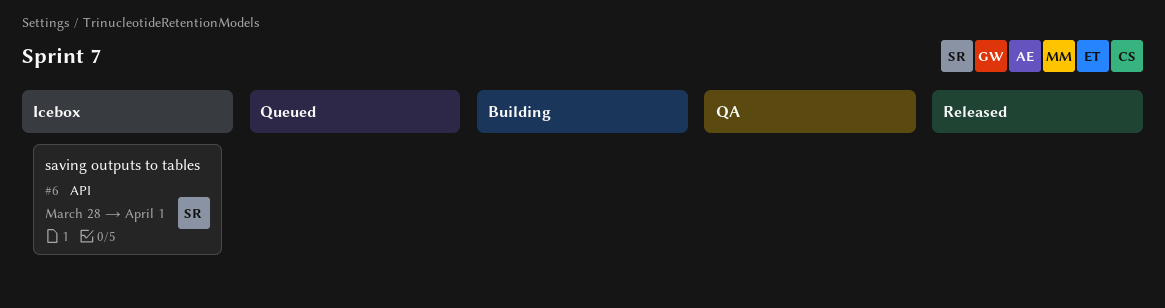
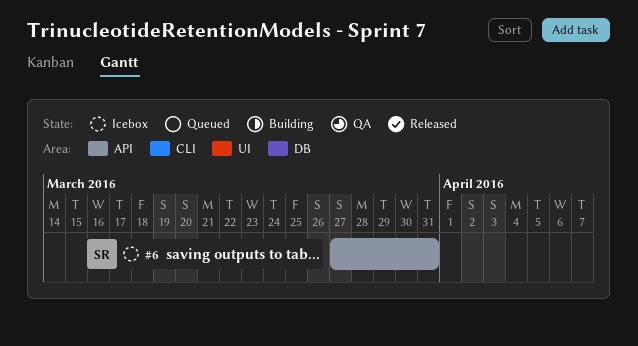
#6, start: Mar 28 -> Mar 27
#6, due: Apr 1 -> Mar 31

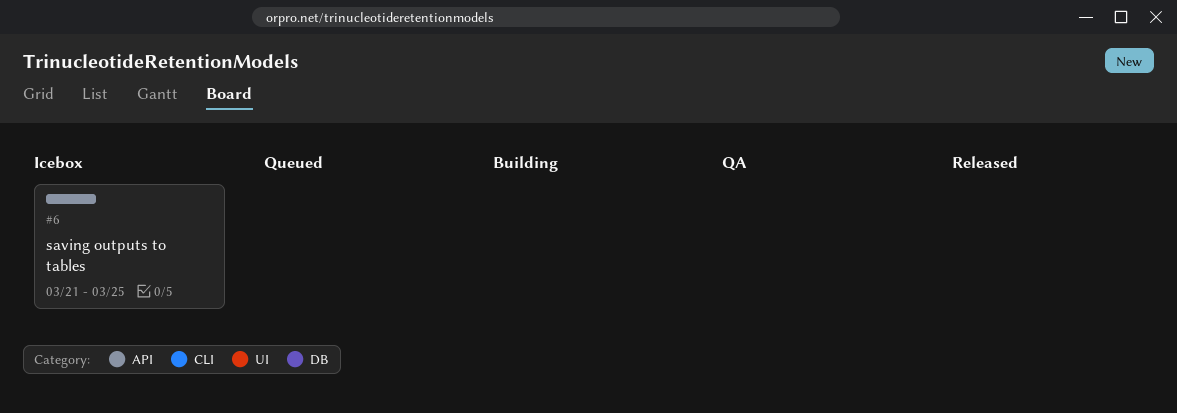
#6, start: Mar 27 -> Mar 21
#6, due: Mar 31 -> Mar 25

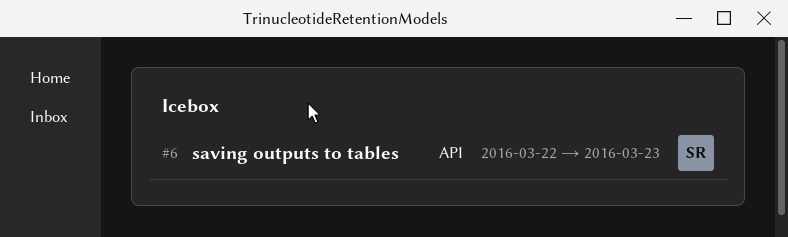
#6, start: Mar 21 -> Mar 22
#6, due: Mar 25 -> Mar 23

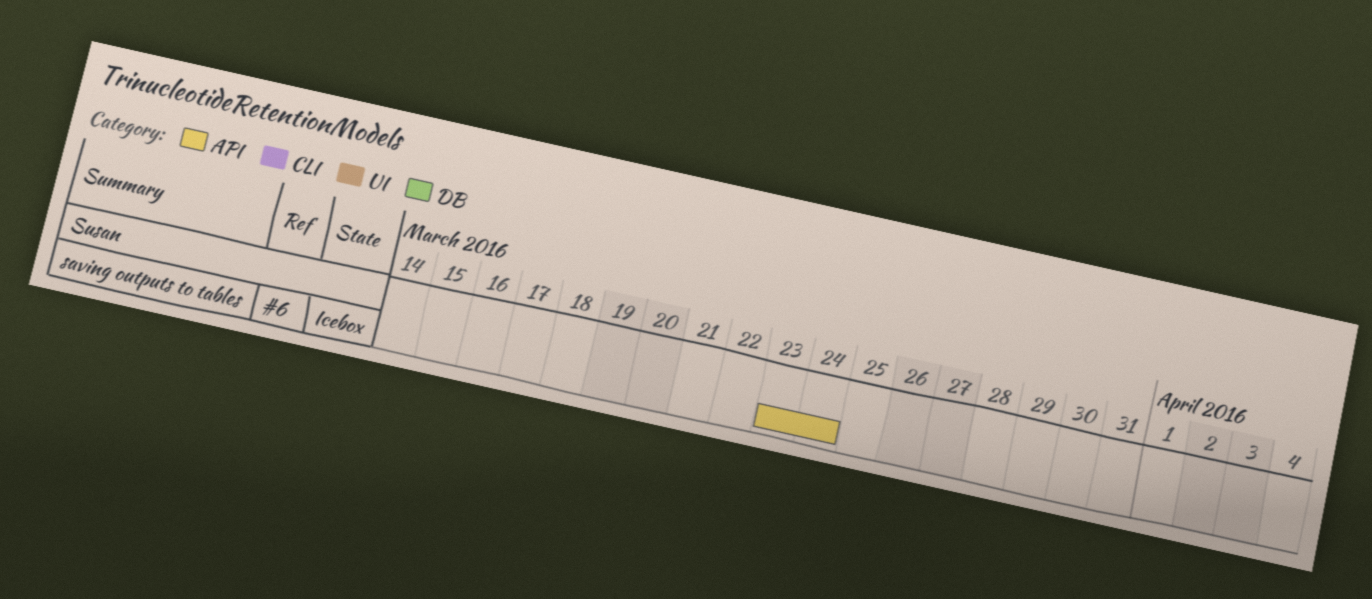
#6, start: Mar 22 -> Mar 23
#6, due: Mar 23 -> Mar 24

